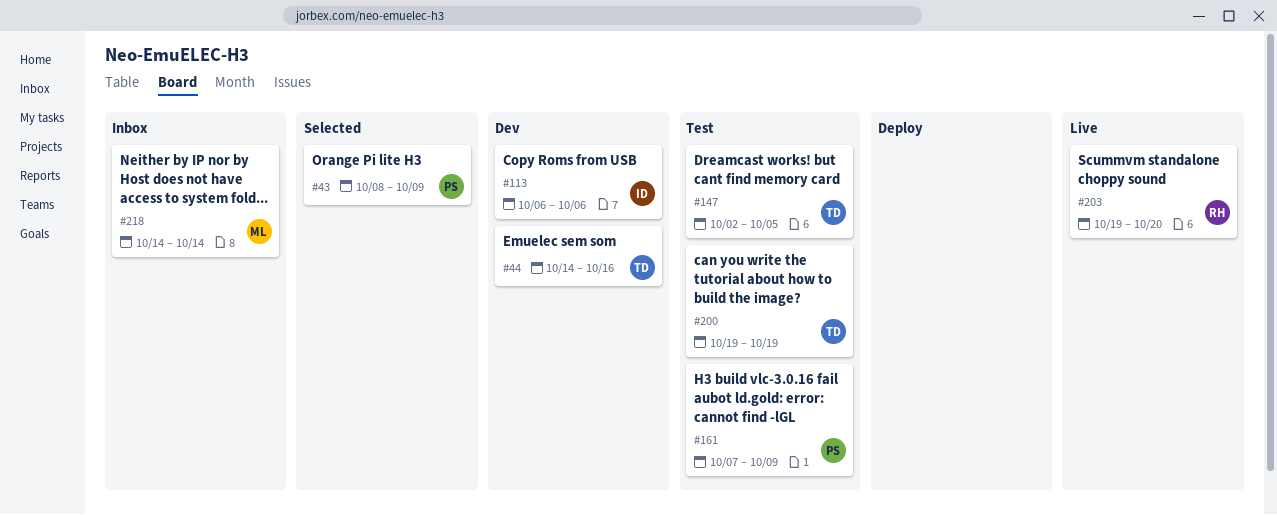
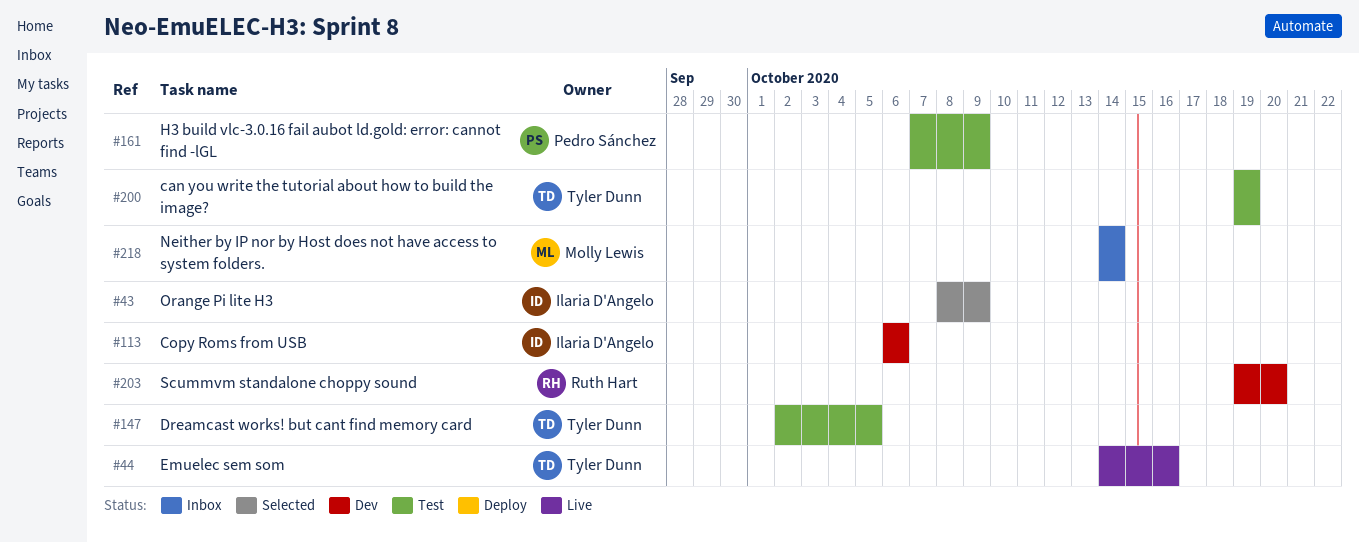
#43, owner: Pedro Sánchez -> Ilaria D'Angelo
#44, status: Dev -> Live
#203, status: Live -> Dev

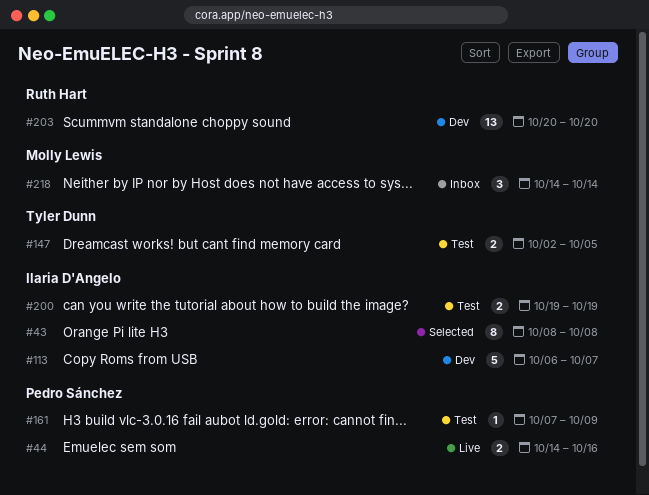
#43, due: Oct 9 -> Oct 8
#44, owner: Tyler Dunn -> Pedro Sánchez
#113, due: Oct 6 -> Oct 7
#200, owner: Tyler Dunn -> Ilaria D'Angelo
#203, start: Oct 19 -> Oct 20

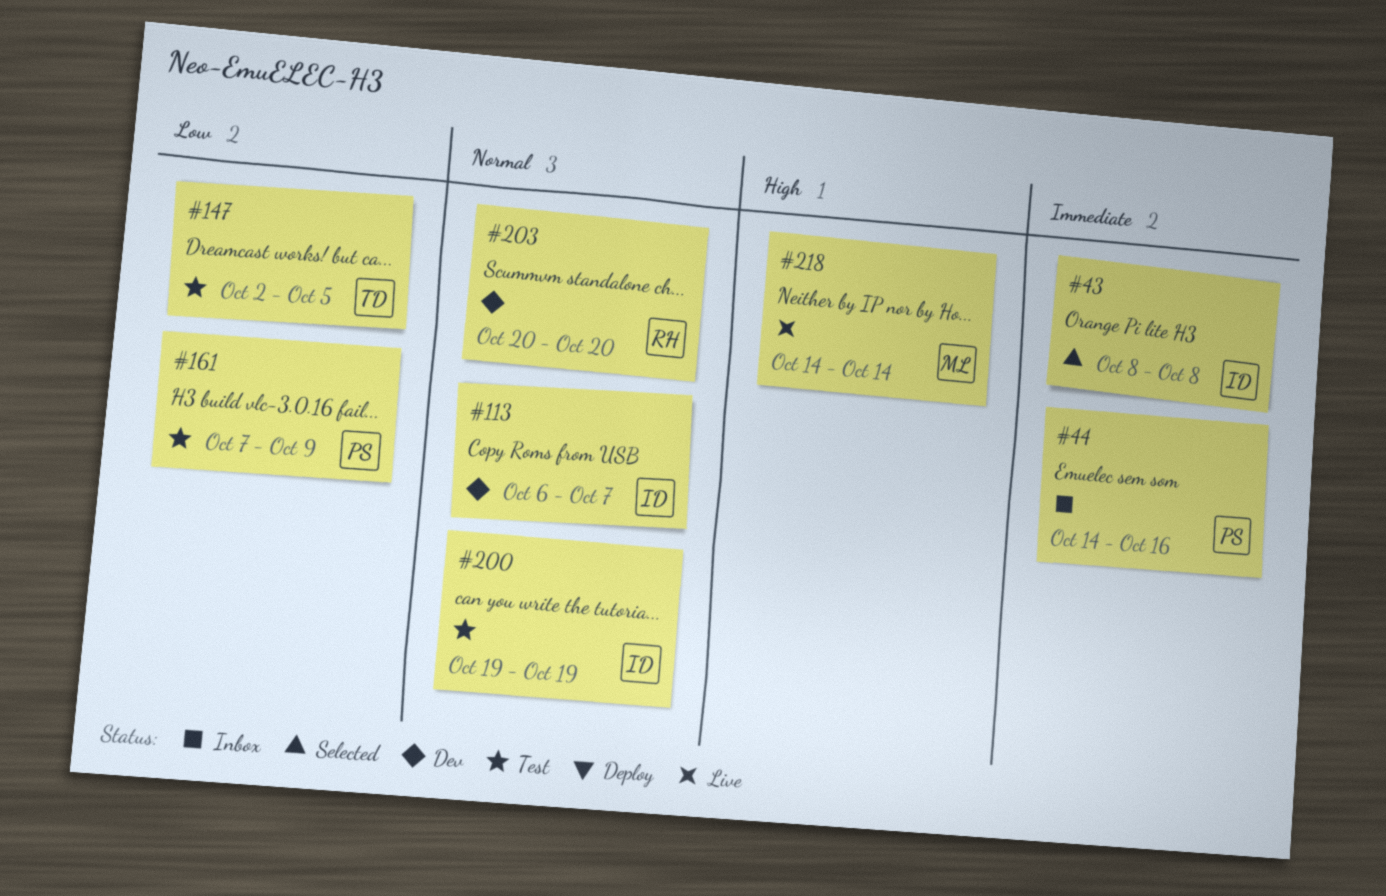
#44, status: Live -> Inbox
#218, status: Inbox -> Live

